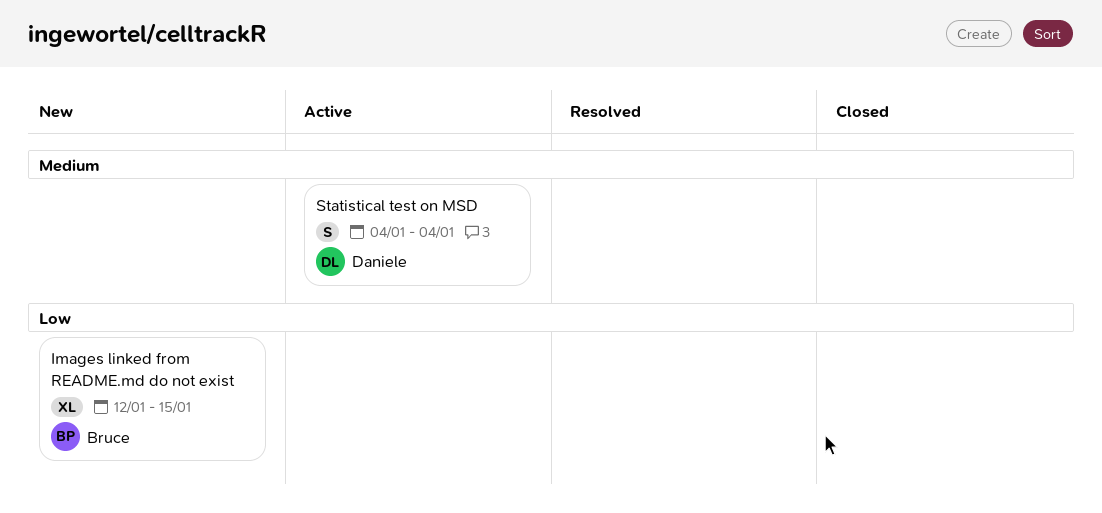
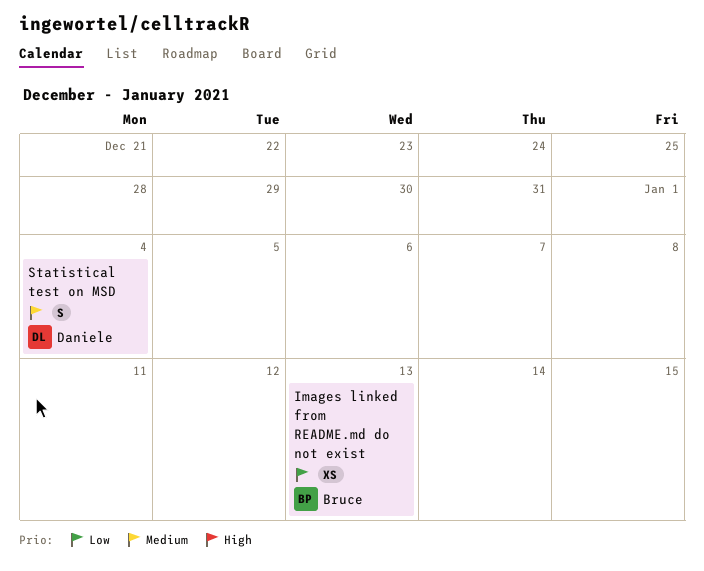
Images linked from README.md do not exist, estimate: XL -> XS
Images linked from README.md do not exist, due: Jan 15 -> Jan 13

